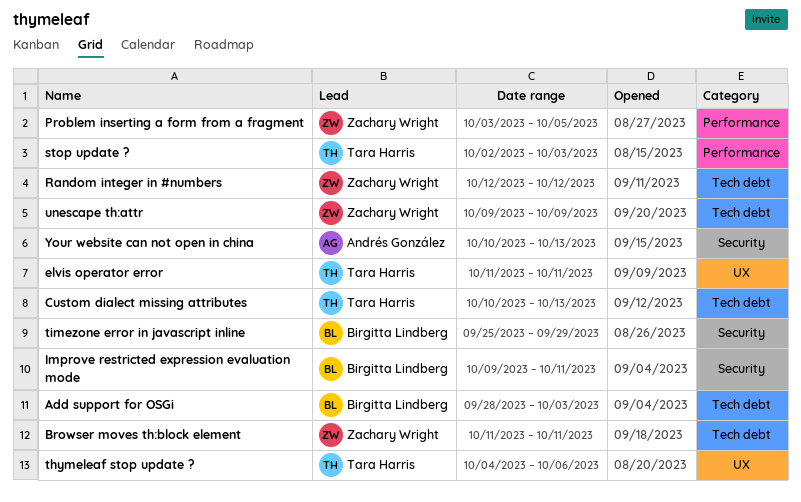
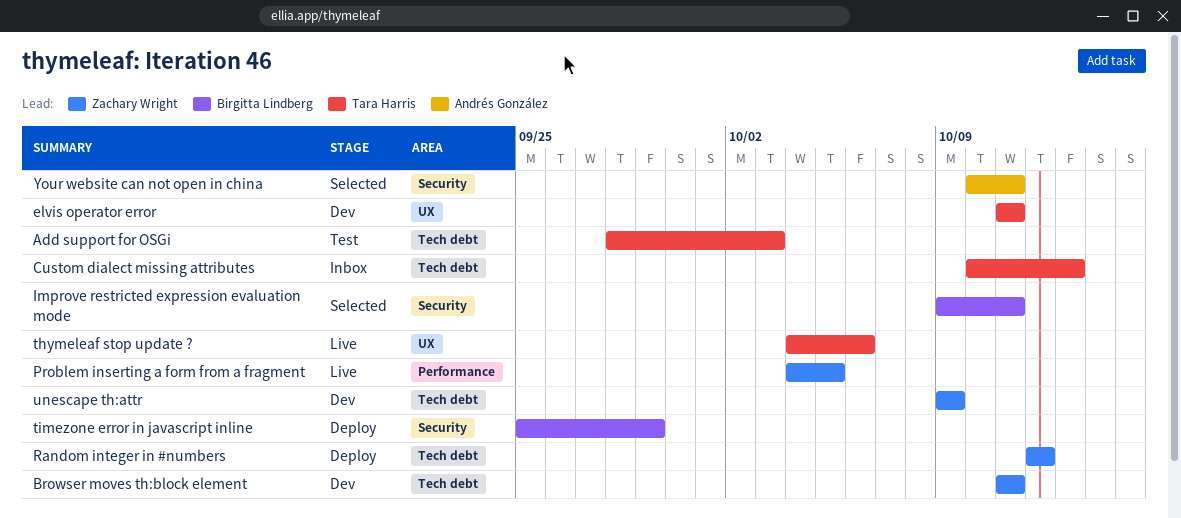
Add support for OSGi, owner: Birgitta Lindberg -> Tara Harris
Problem inserting a form from a fragment, start: Oct 3 -> Oct 4
stop update ?: present -> none
Your website can not open in china, due: Oct 13 -> Oct 11

